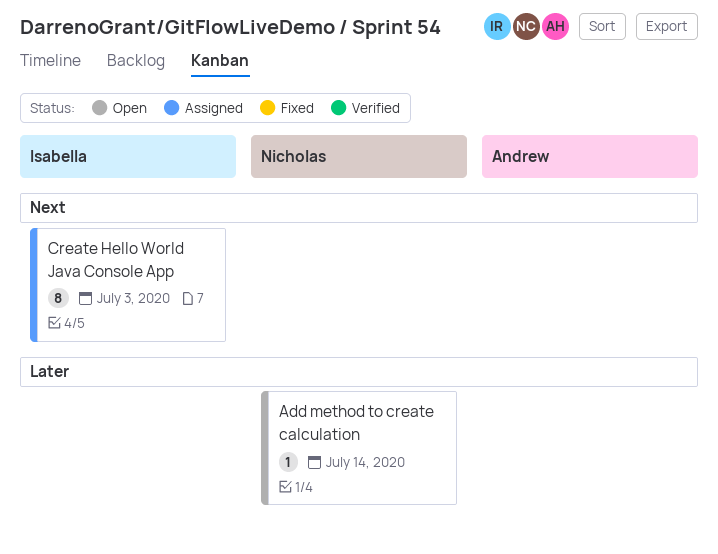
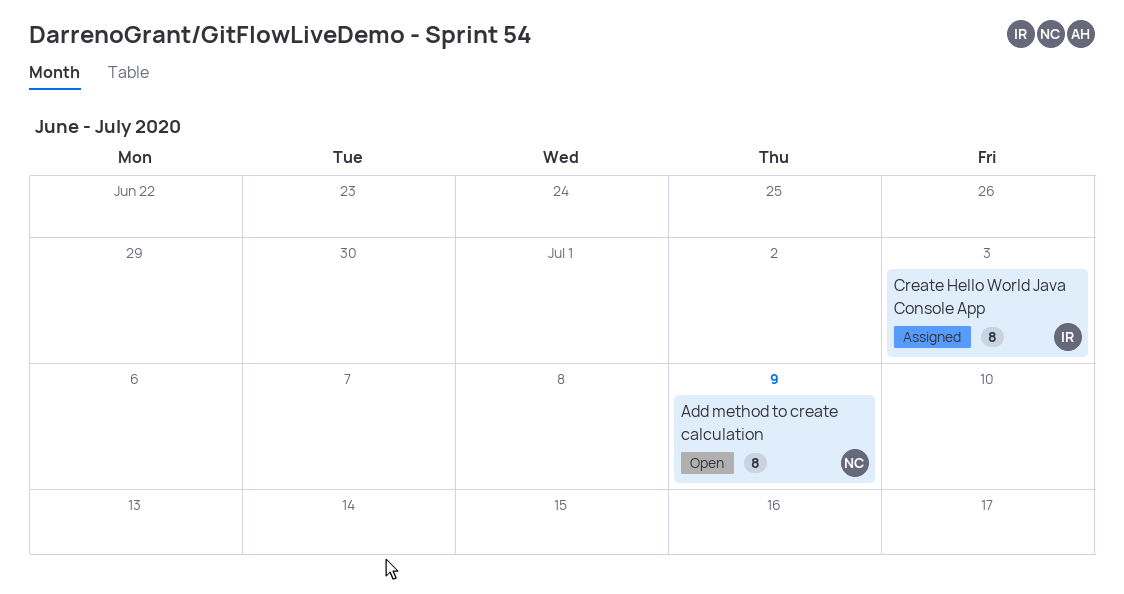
Add method to create calculation, estimate: 1 -> 8
Add method to create calculation, due: Jul 14 -> Jul 9

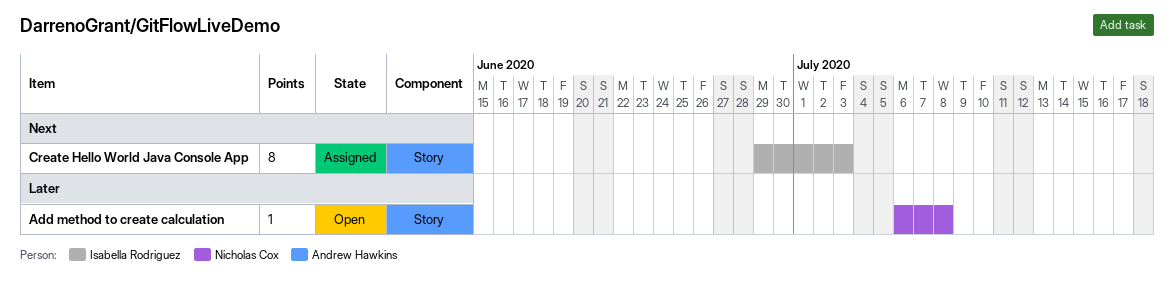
Add method to create calculation, estimate: 8 -> 1
Add method to create calculation, due: Jul 9 -> Jul 8

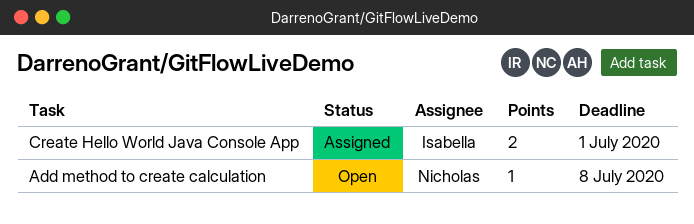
Create Hello World Java Console App, estimate: 8 -> 2
Create Hello World Java Console App, due: Jul 3 -> Jul 1

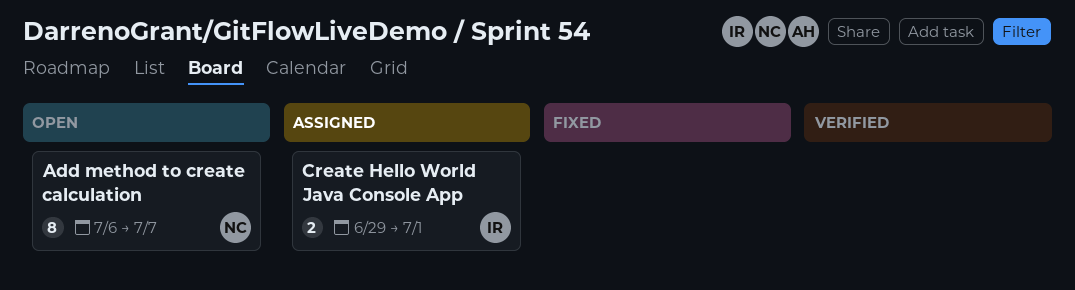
Add method to create calculation, estimate: 1 -> 8
Add method to create calculation, due: Jul 8 -> Jul 7

